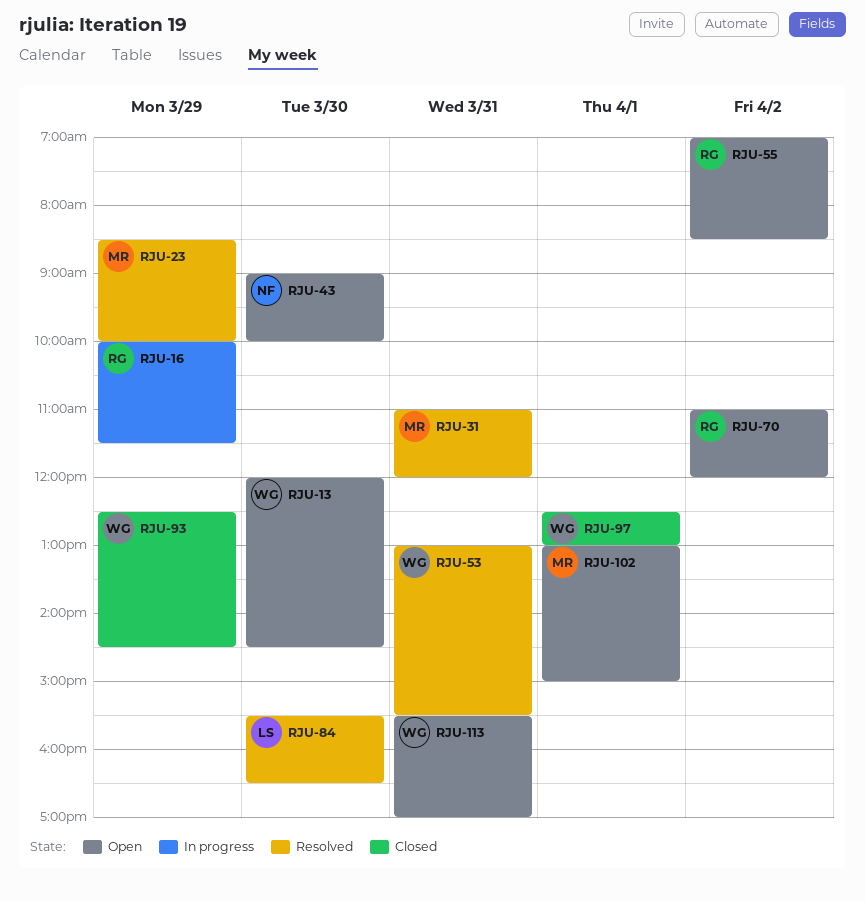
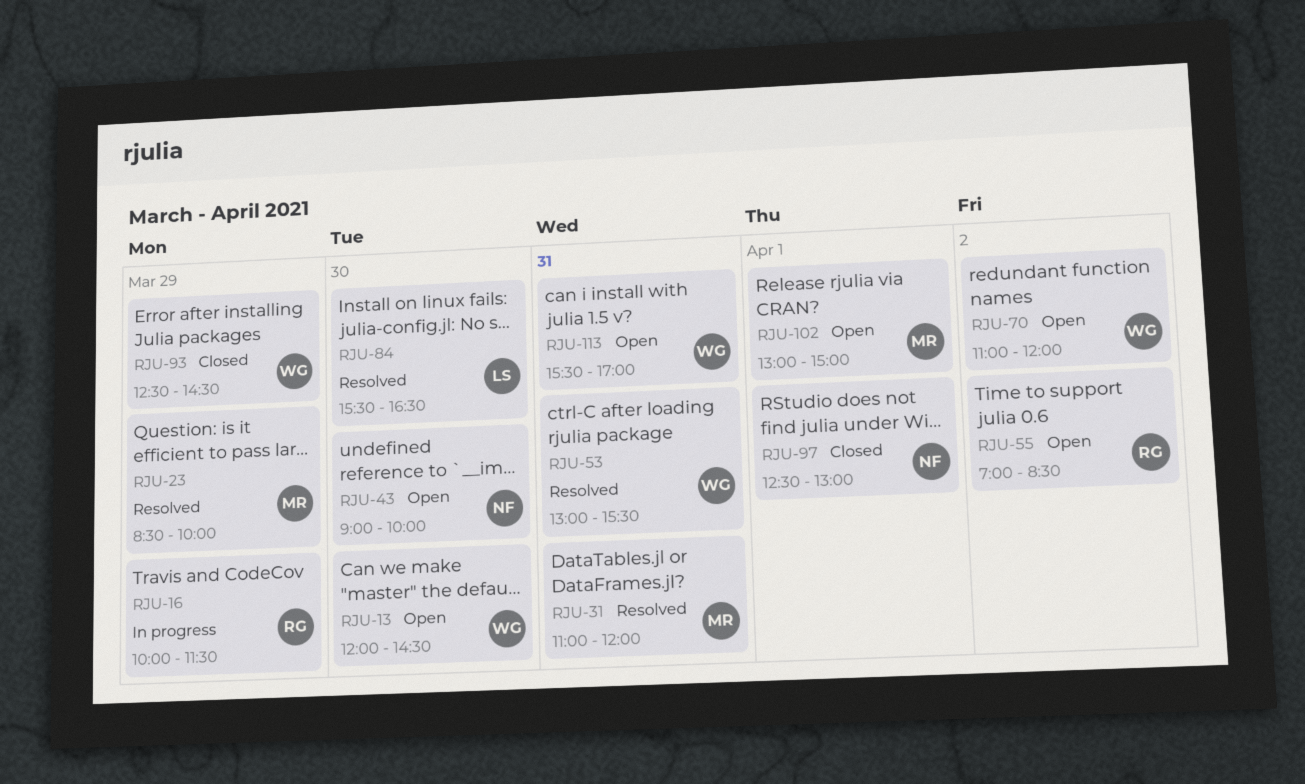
RJU-70, owner: RG -> WG
RJU-97, owner: WG -> NF

